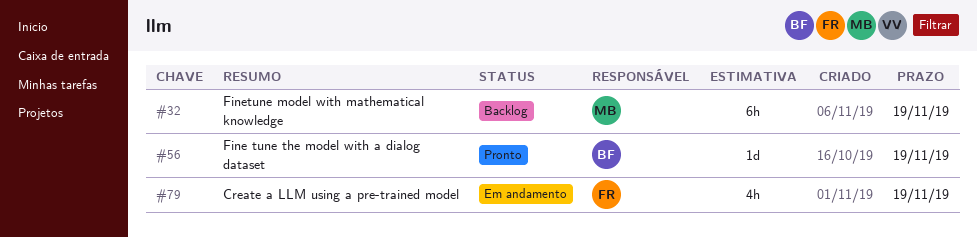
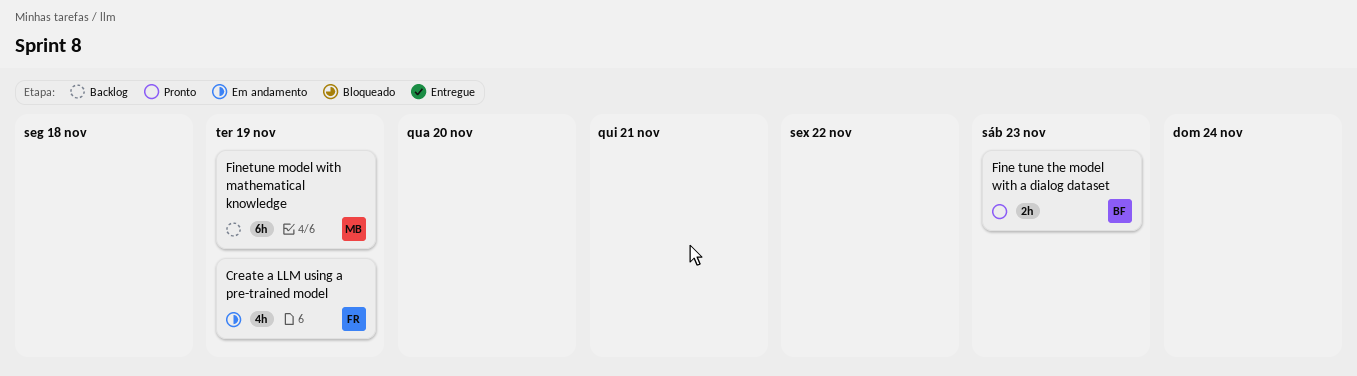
Fine tune the model with a dialog dataset, estimate: 1d -> 2h
Fine tune the model with a dialog dataset, due: Nov 19 -> Nov 23

